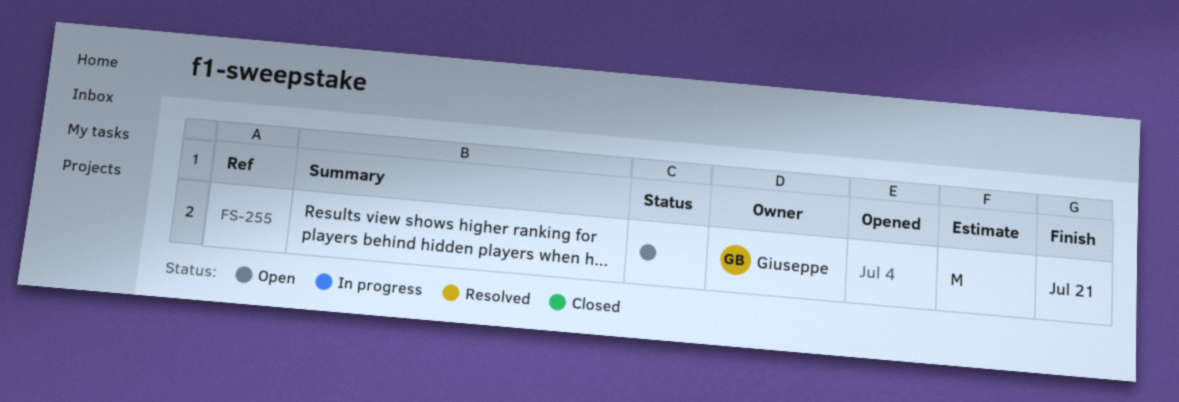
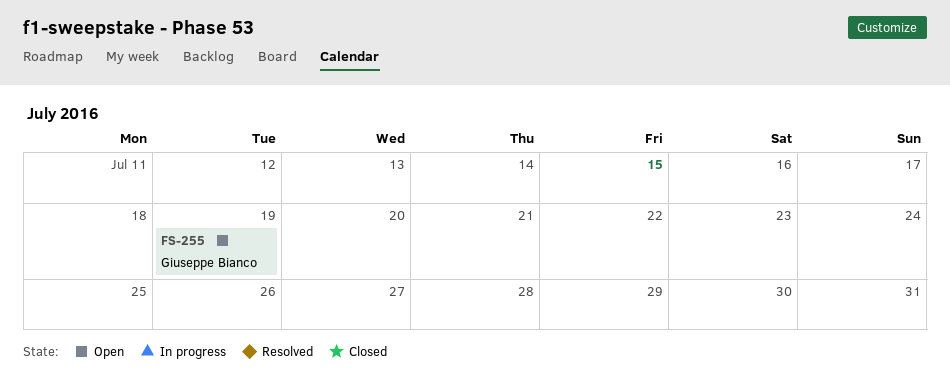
FS-255, due: Jul 21 -> Jul 19

